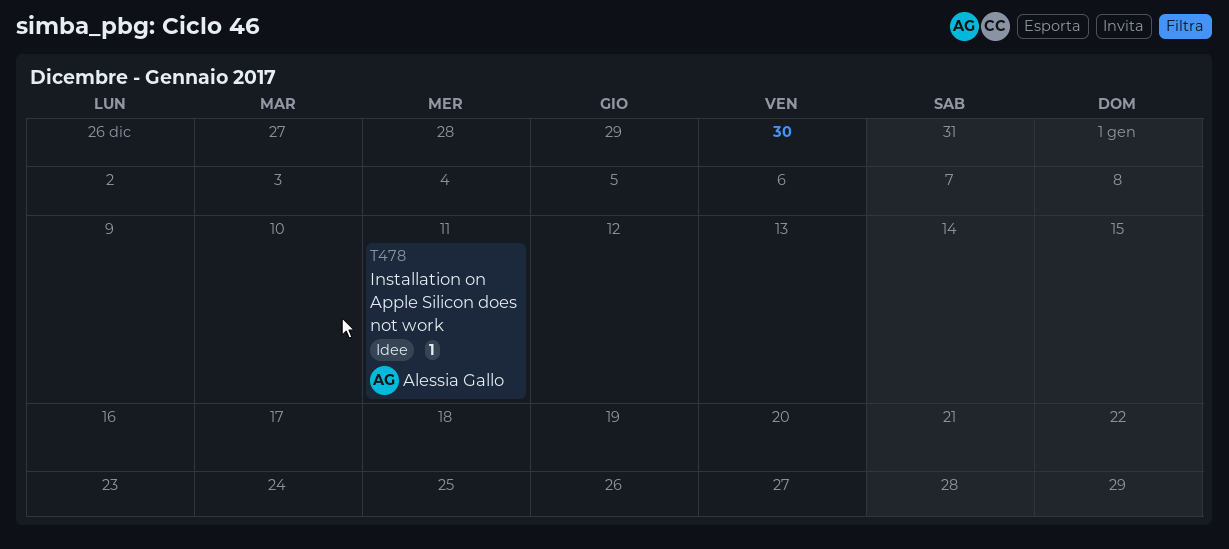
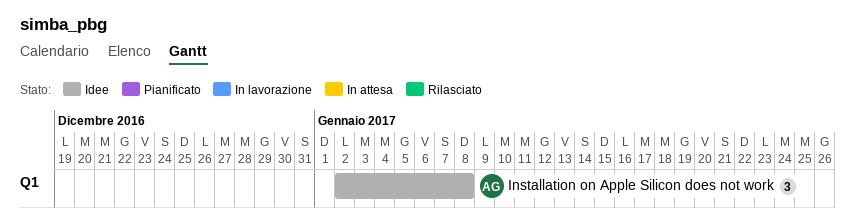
Installation on Apple Silicon does not work, estimate: 1 -> 3
Installation on Apple Silicon does not work, due: Jan 11 -> Jan 8

